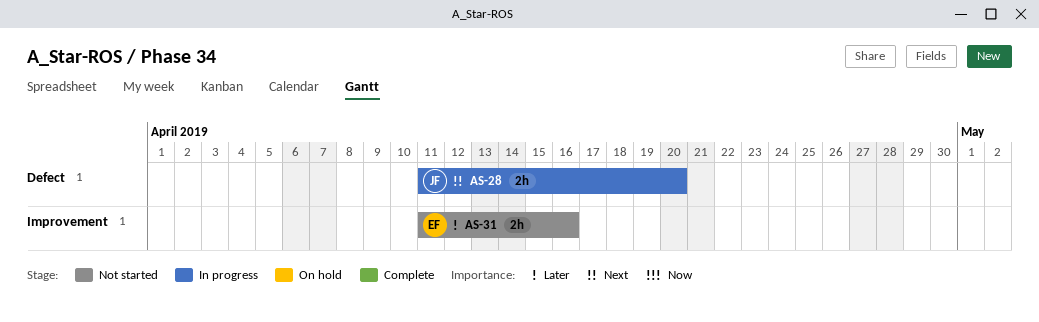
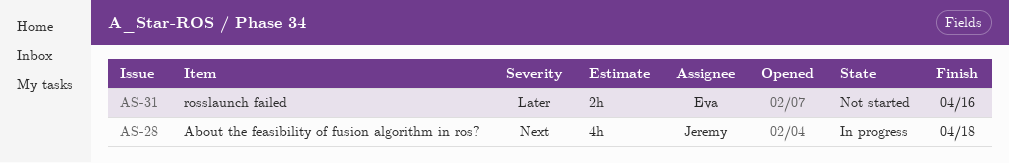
AS-28, estimate: 2h -> 4h
AS-28, due: Apr 20 -> Apr 18

